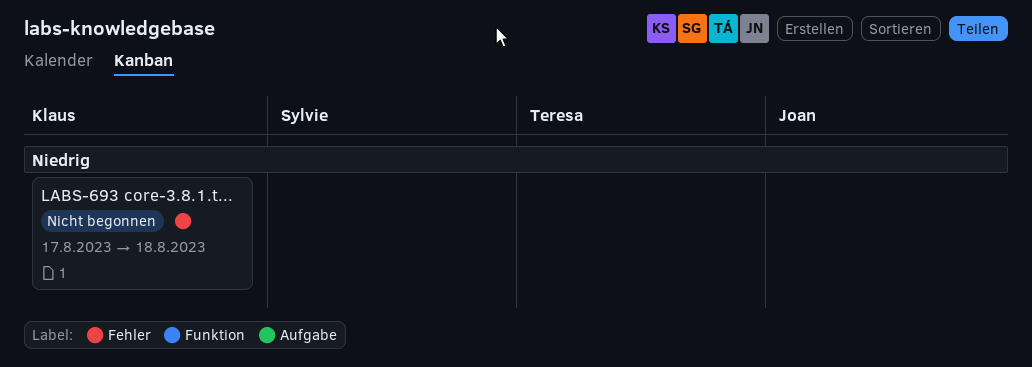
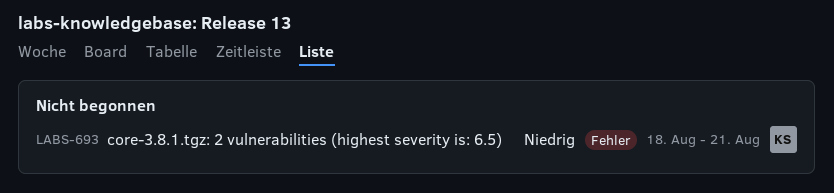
LABS-693, start: Aug 17 -> Aug 18
LABS-693, due: Aug 18 -> Aug 21

